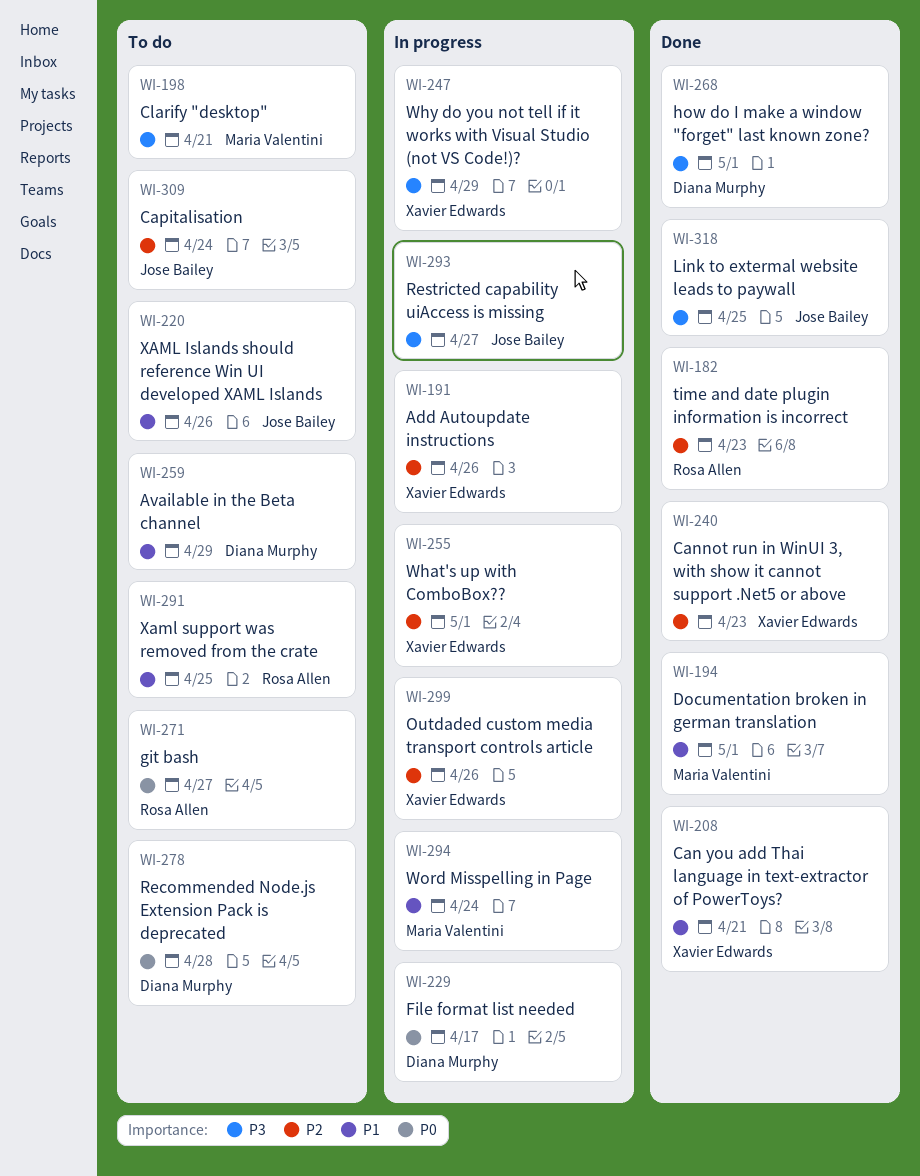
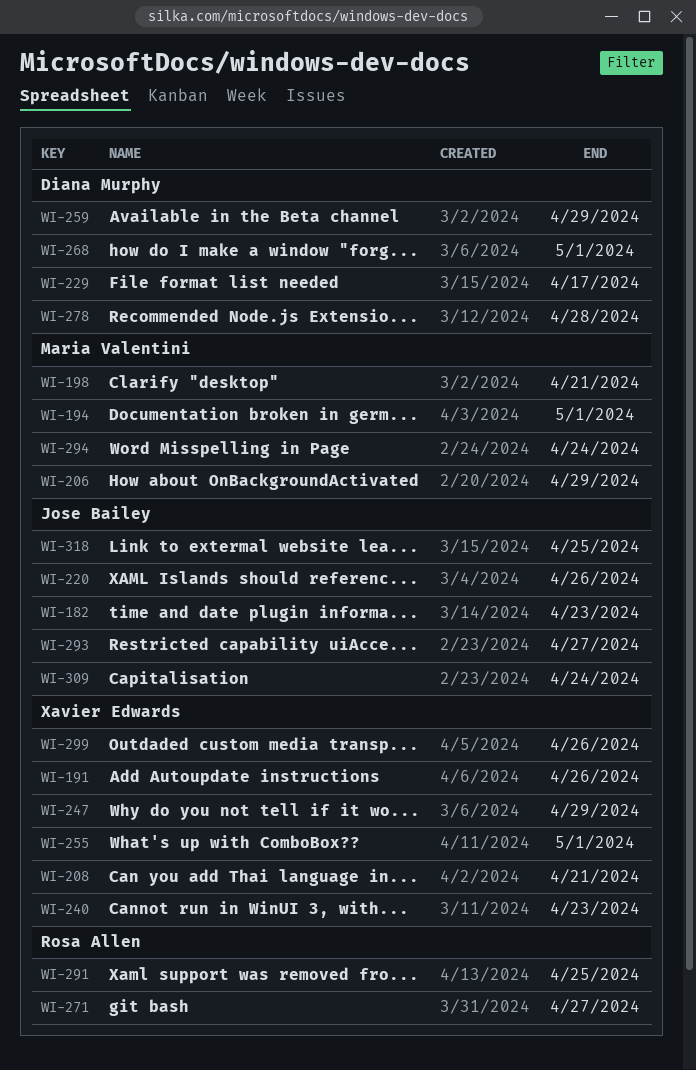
WI-182, owner: Rosa Allen -> Jose Bailey
WI-206: none -> present

